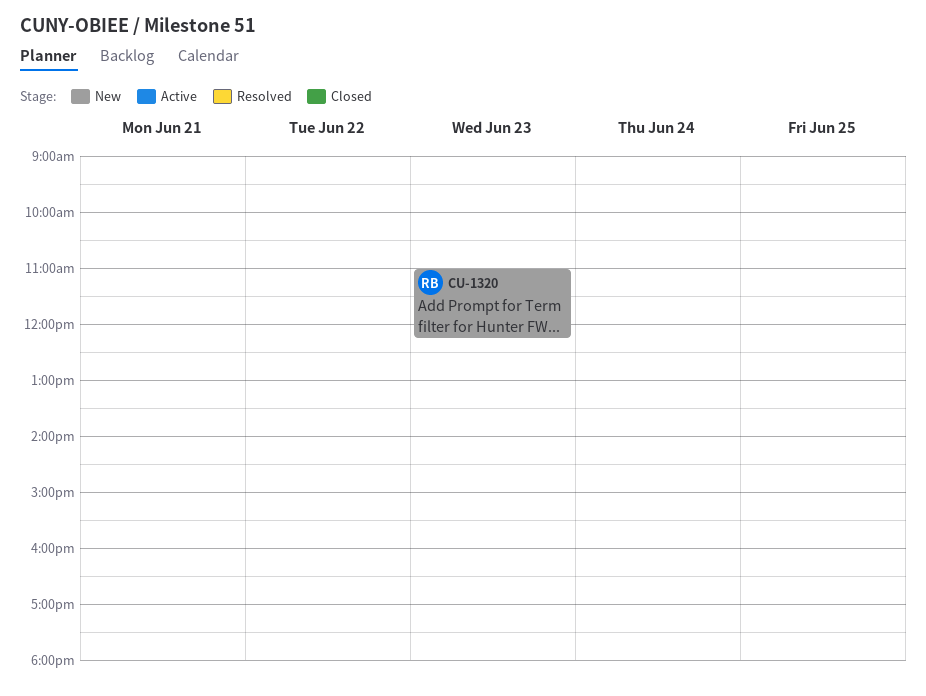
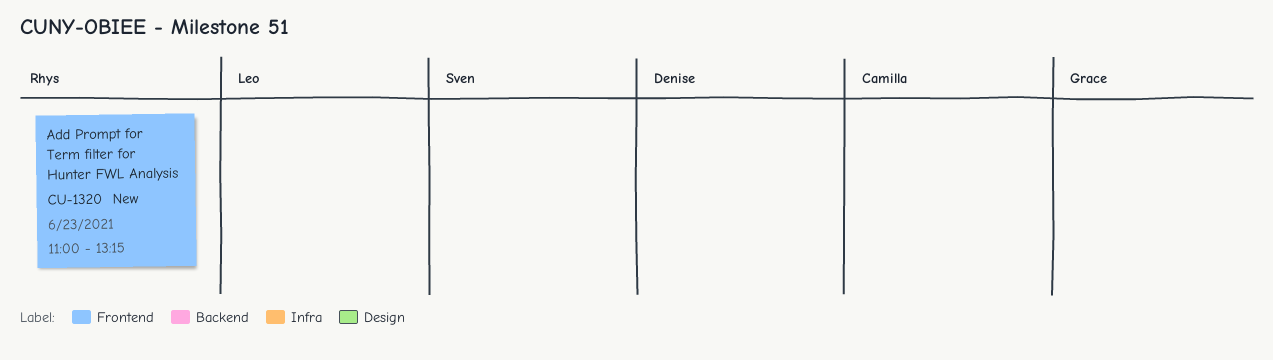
CU-1320, ends: 12:15 -> 13:15

